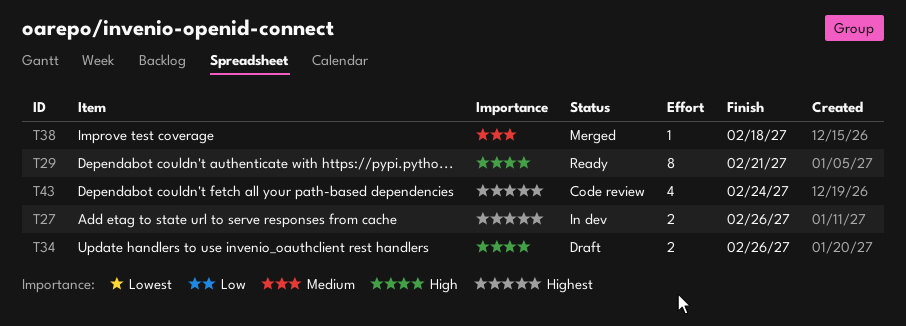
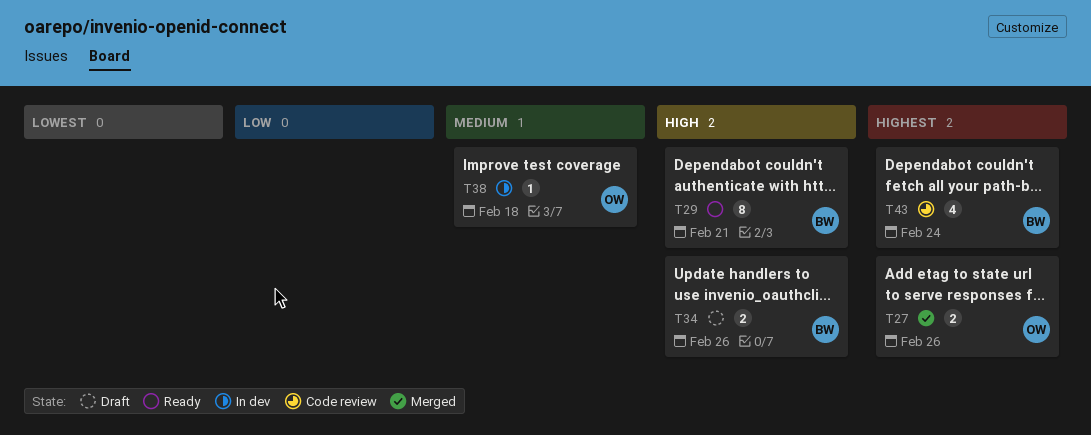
T27, status: In dev -> Merged
T38, status: Merged -> In dev

